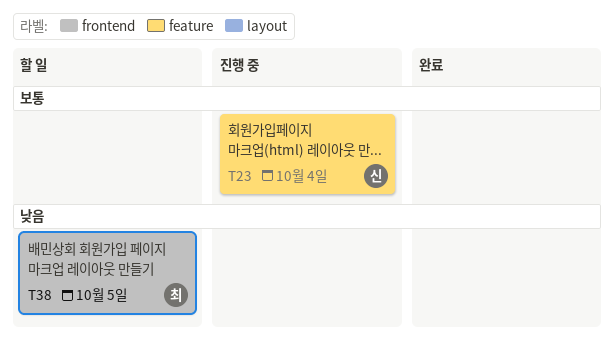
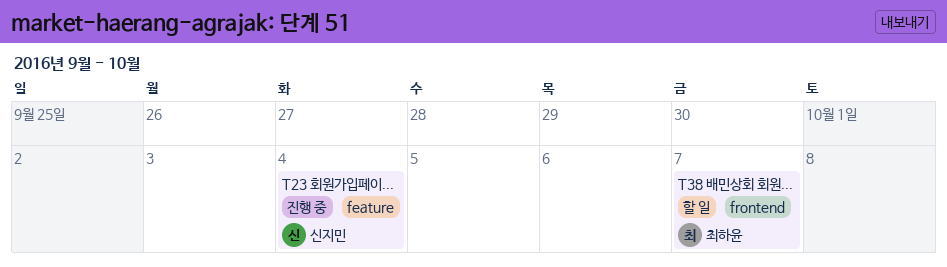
T38, due: Oct 5 -> Oct 7

